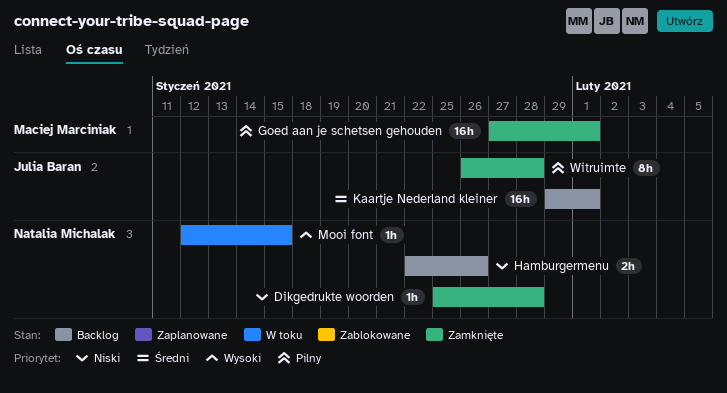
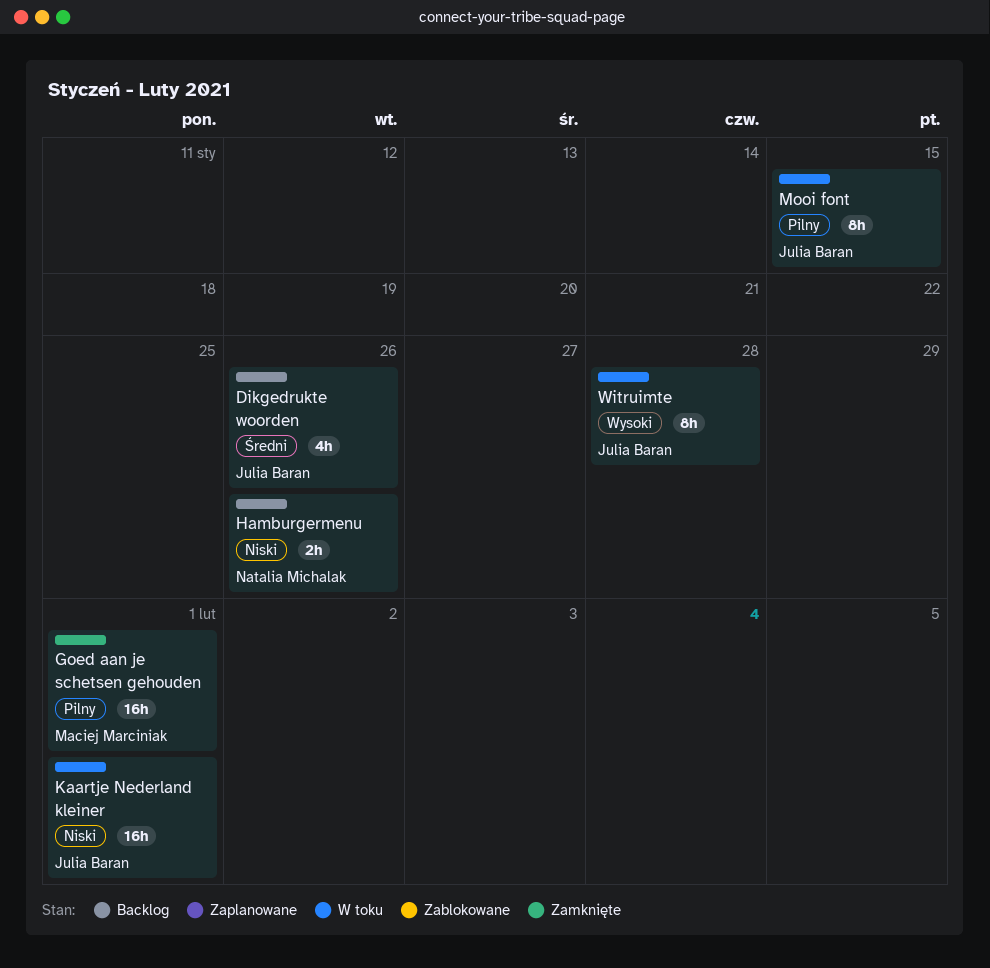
Dikgedrukte woorden, status: Zamknięte -> Backlog
Dikgedrukte woorden, owner: Natalia Michalak -> Julia Baran
Dikgedrukte woorden, priority: Niski -> Średni
Dikgedrukte woorden, estimate: 1h -> 4h
Dikgedrukte woorden, due: Jan 28 -> Jan 26
Kaartje Nederland kleiner, status: Backlog -> W toku
Kaartje Nederland kleiner, priority: Średni -> Niski
Mooi font, owner: Natalia Michalak -> Julia Baran
Mooi font, priority: Wysoki -> Pilny
Mooi font, estimate: 1h -> 8h
Witruimte, status: Zamknięte -> W toku
Witruimte, priority: Pilny -> Wysoki

